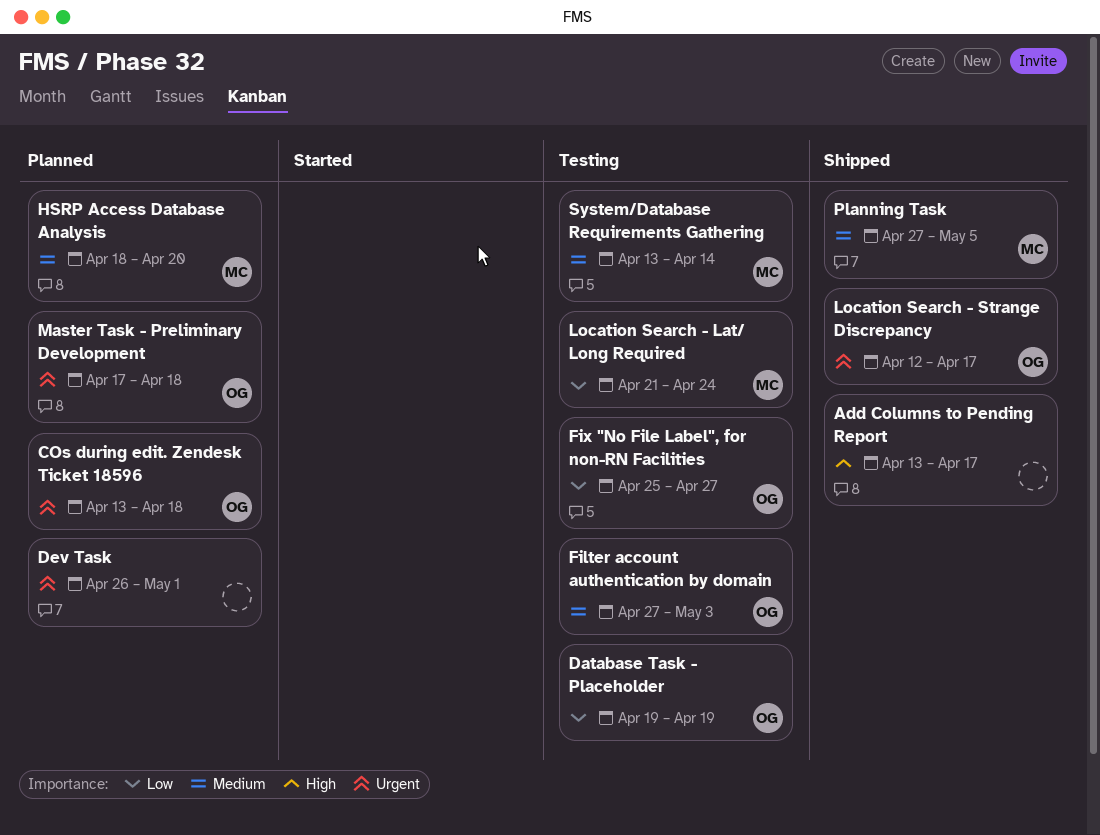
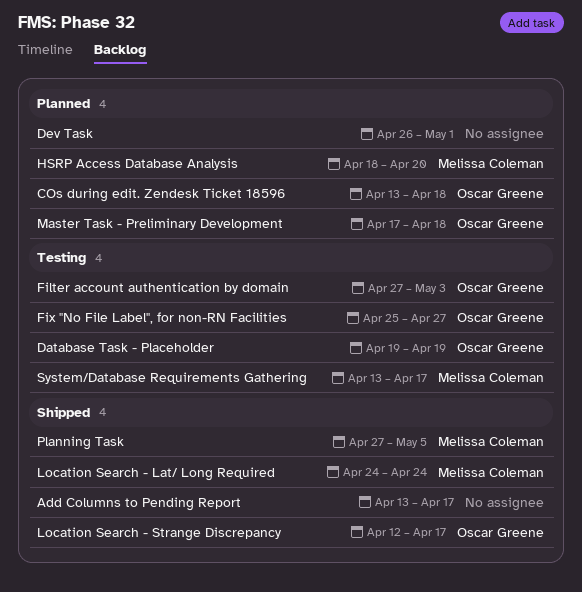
Location Search - Lat/ Long Required, status: Testing -> Shipped
Location Search - Lat/ Long Required, start: Apr 21 -> Apr 24
System/Database Requirements Gathering, due: Apr 14 -> Apr 17

